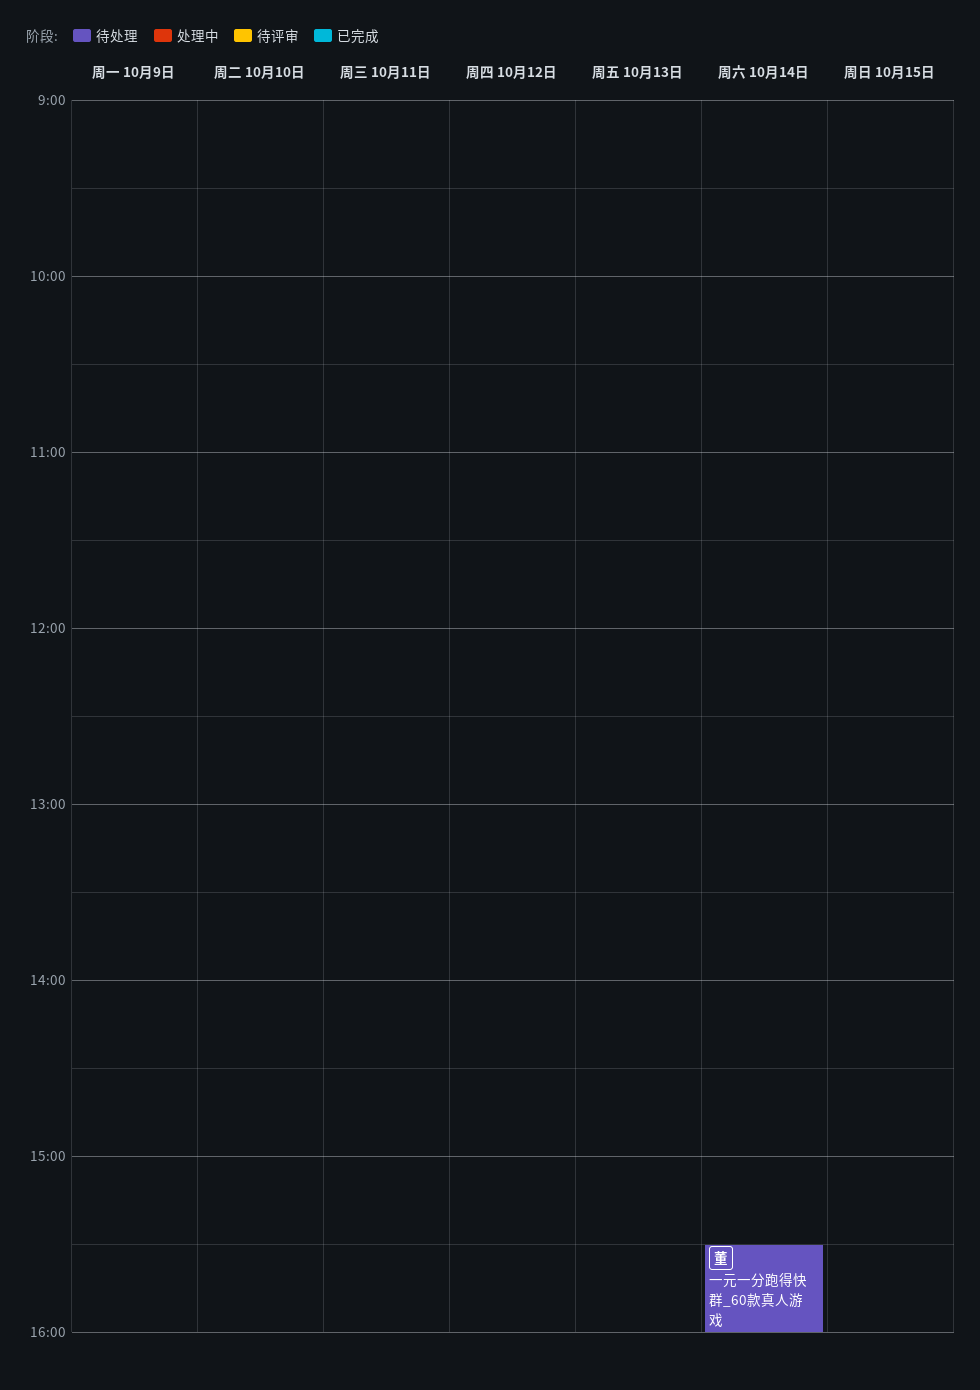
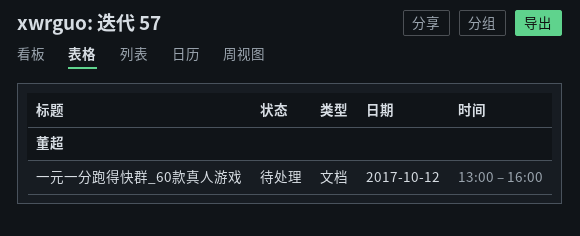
一元一分跑得快群_60款真人游戏, day: Oct 14 -> Oct 12
一元一分跑得快群_60款真人游戏, begins: 15:30 -> 13:00

